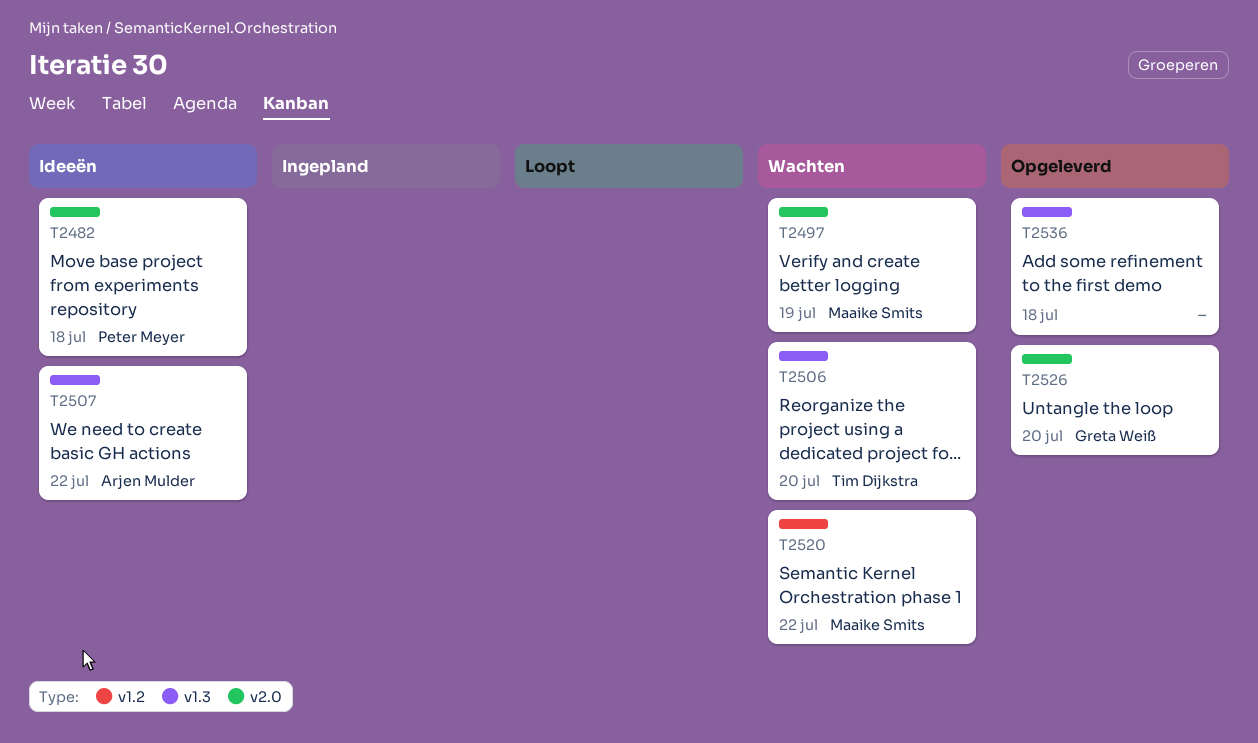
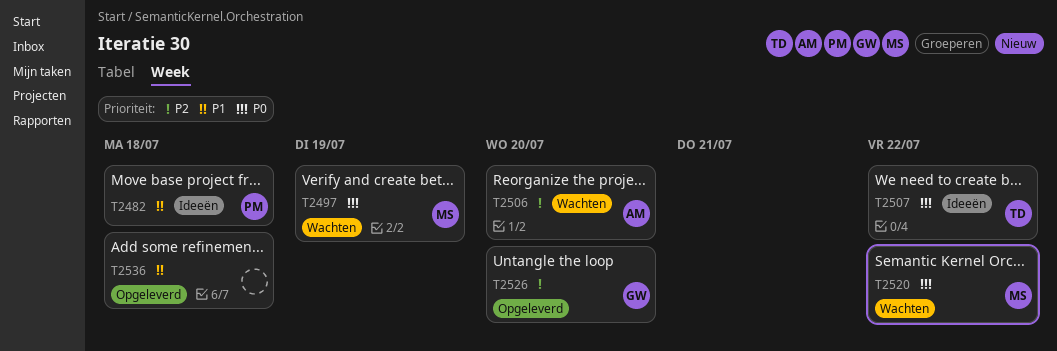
T2506, owner: Tim Dijkstra -> Arjen Mulder
T2507, owner: Arjen Mulder -> Tim Dijkstra

